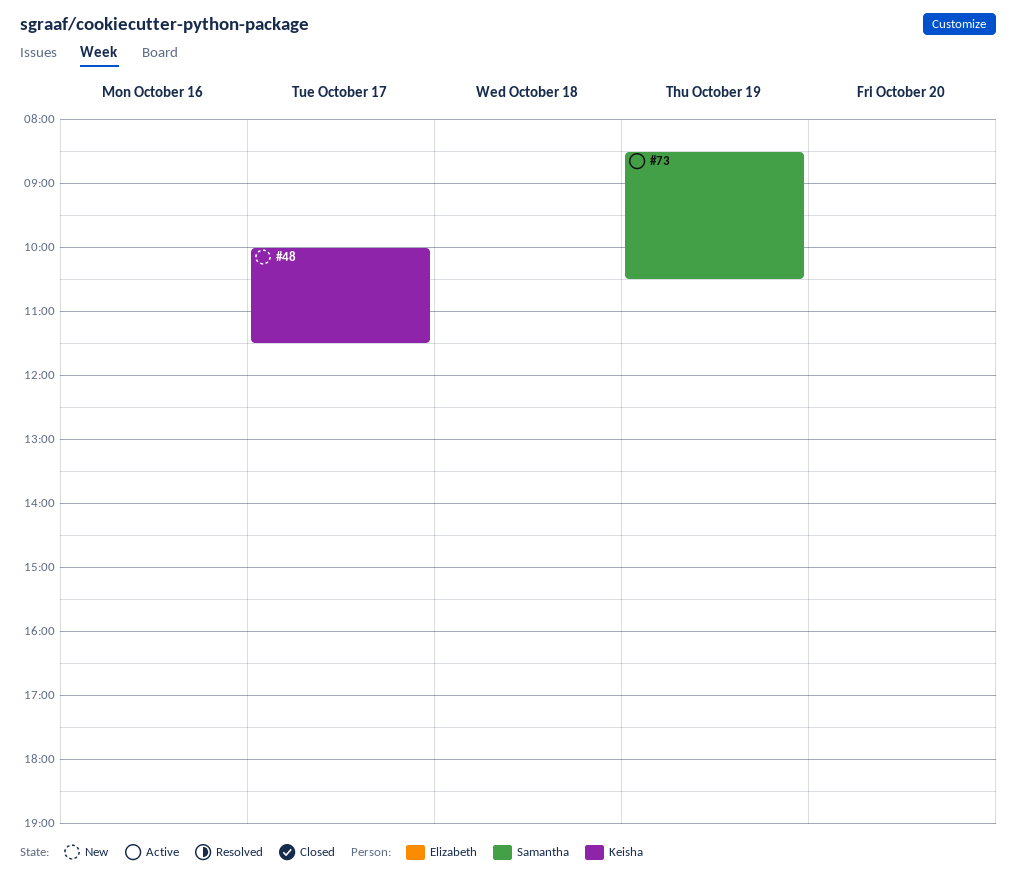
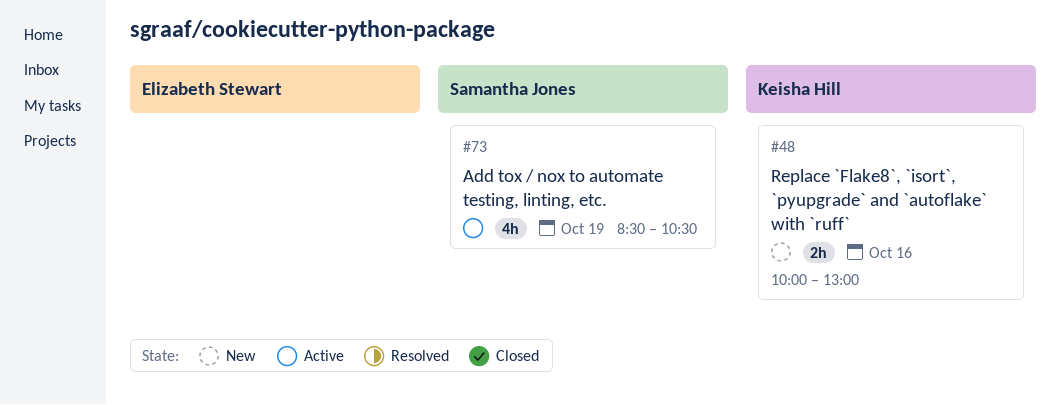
#48, day: Oct 17 -> Oct 16
#48, ends: 11:30 -> 13:00

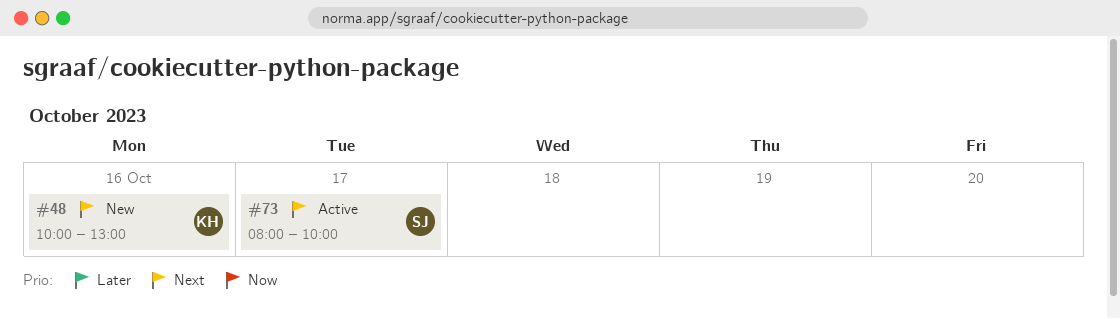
#73, day: Oct 19 -> Oct 17
#73, begins: 08:30 -> 08:00
#73, ends: 10:30 -> 10:00

